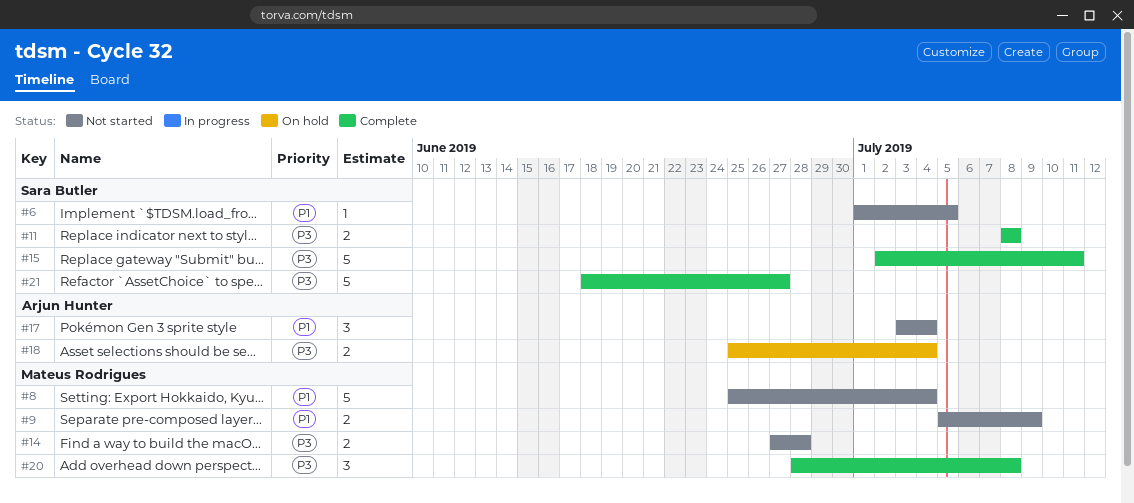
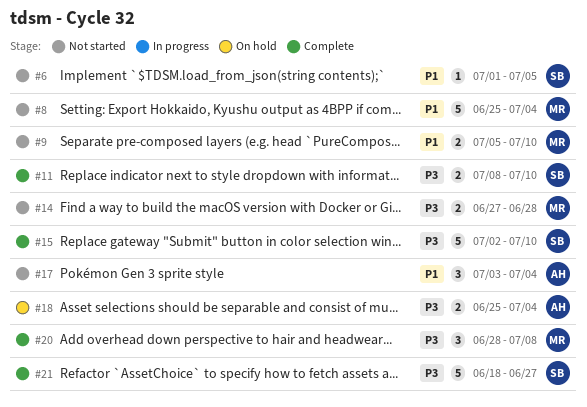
#9, due: Jul 9 -> Jul 10
#11, due: Jul 8 -> Jul 10
#15, due: Jul 11 -> Jul 10

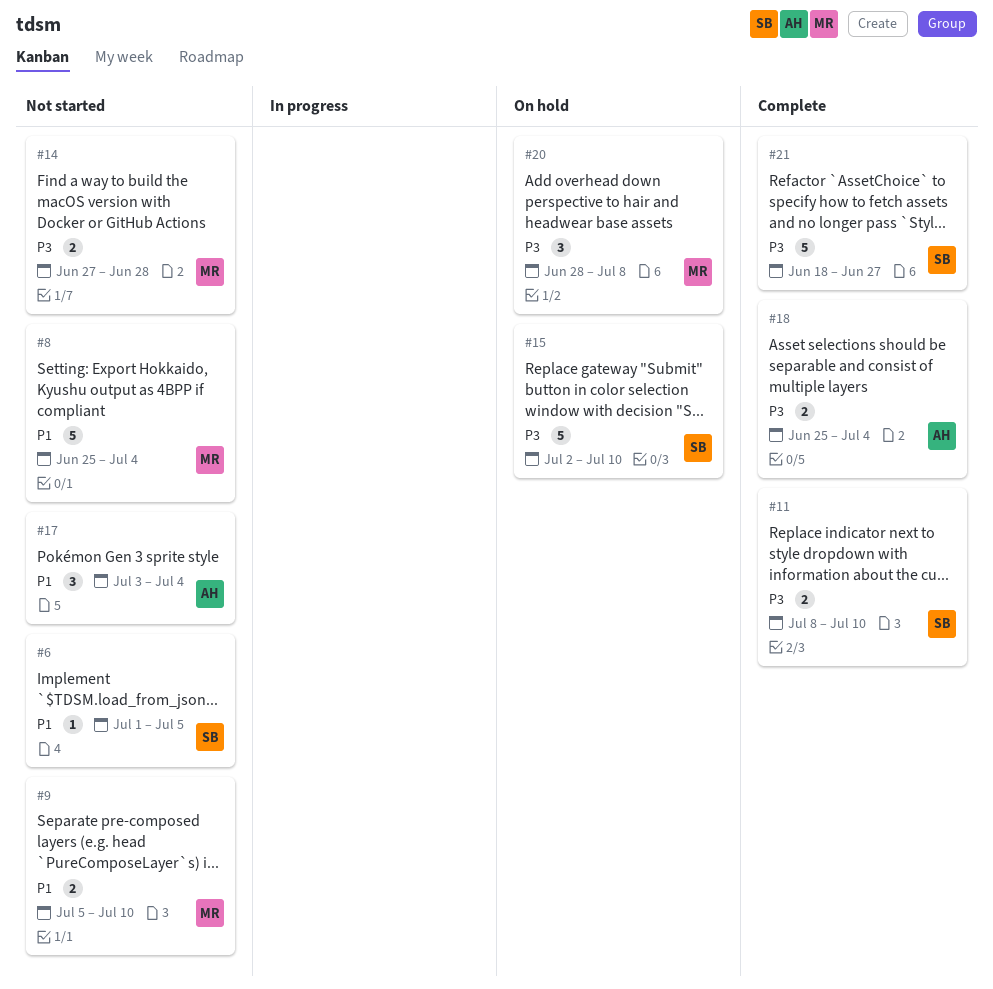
#15, status: Complete -> On hold
#18, status: On hold -> Complete
#20, status: Complete -> On hold

